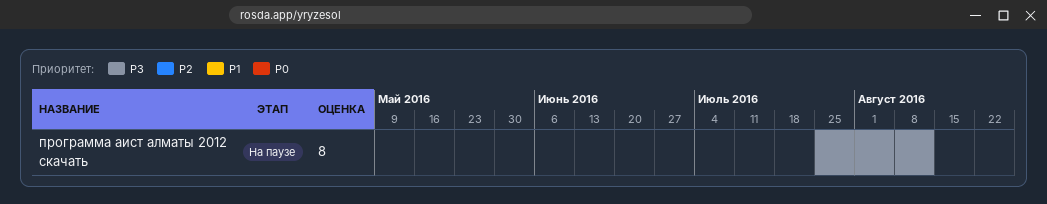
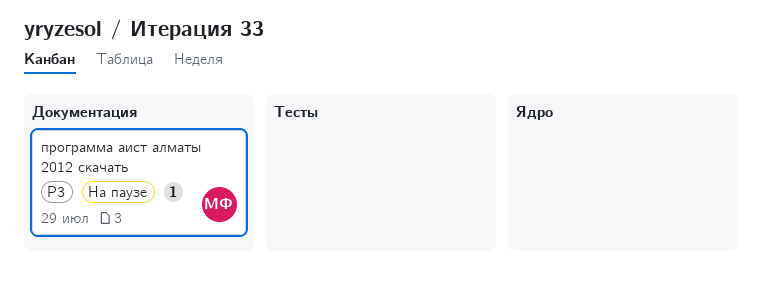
программа аист алматы 2012 скачать, estimate: 8 -> 1
программа аист алматы 2012 скачать, due: Aug 12 -> Jul 29

